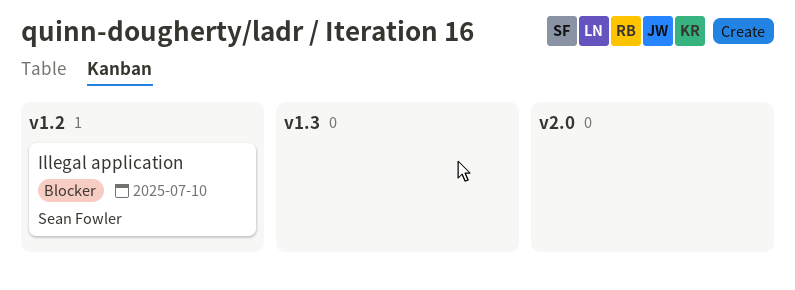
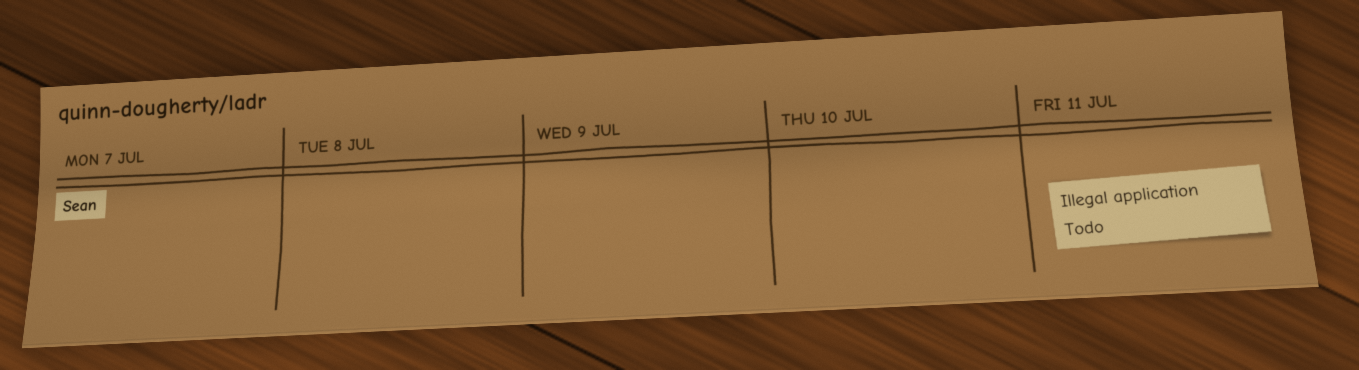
Illegal application, due: Jul 10 -> Jul 11

